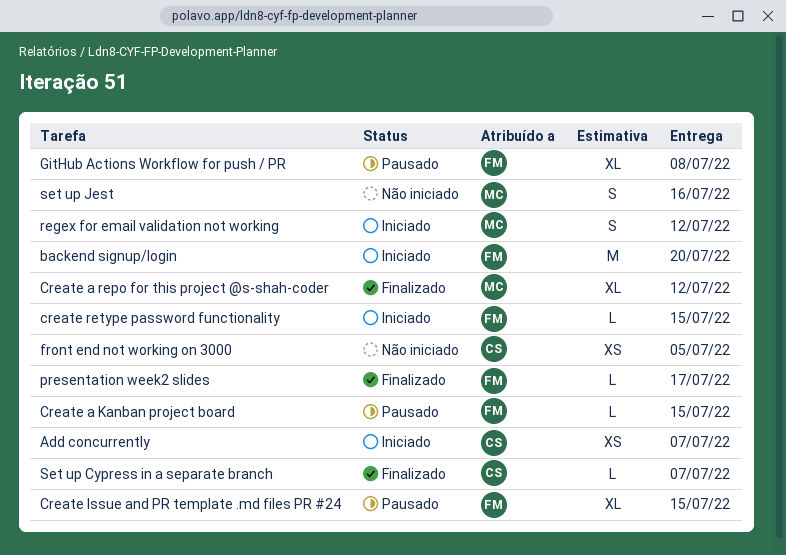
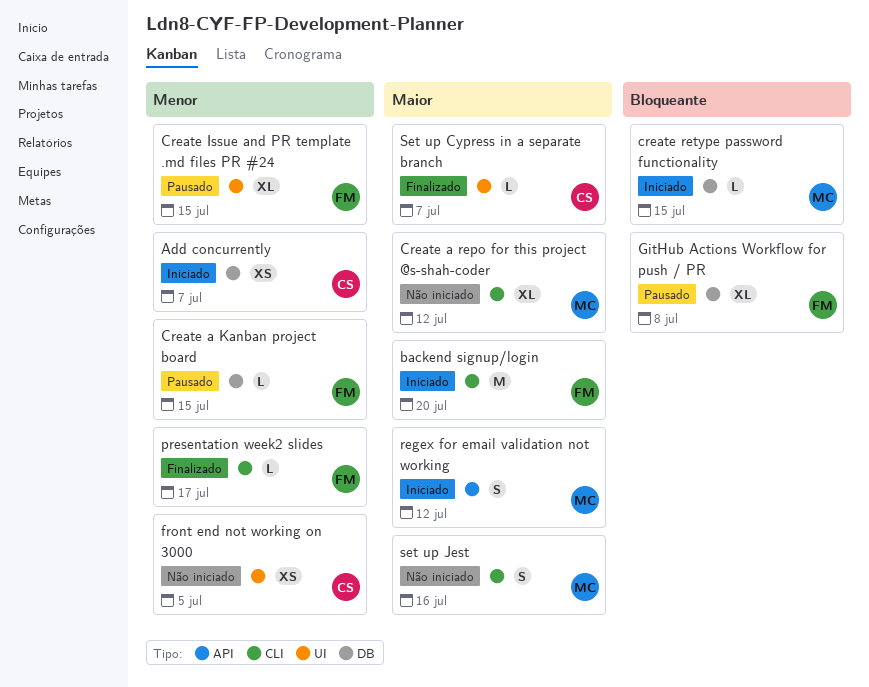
Create a repo for this project @s-shah-coder, status: Finalizado -> Não iniciado
create retype password functionality, owner: FM -> MC

